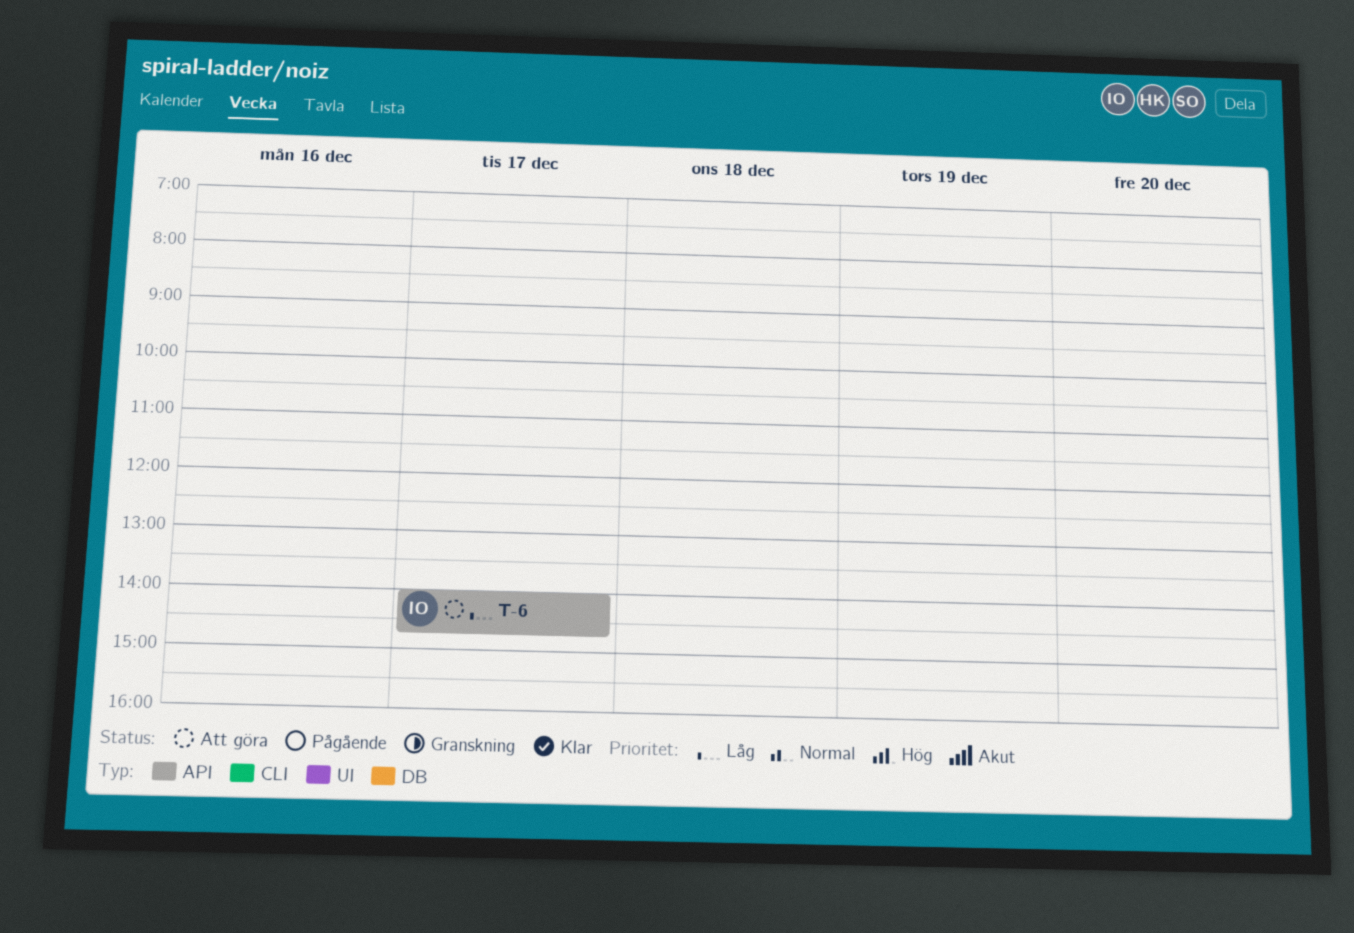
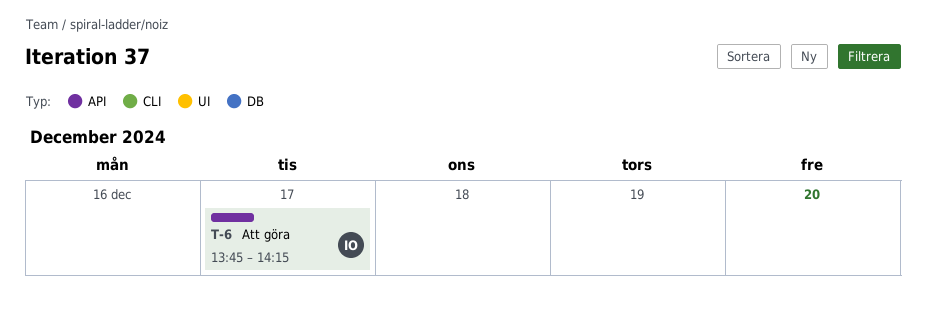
T-6, begins: 14:00 -> 13:45
T-6, ends: 14:45 -> 14:15

